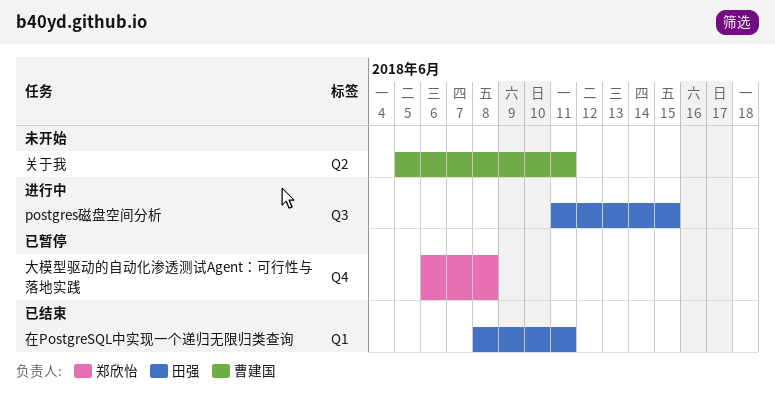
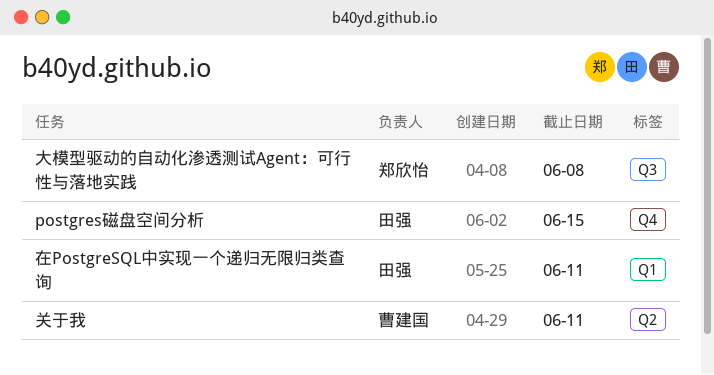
postgres磁盘空间分析, label: Q3 -> Q4
大模型驱动的自动化渗透测试Agent：可行性与落地实践, label: Q4 -> Q3

